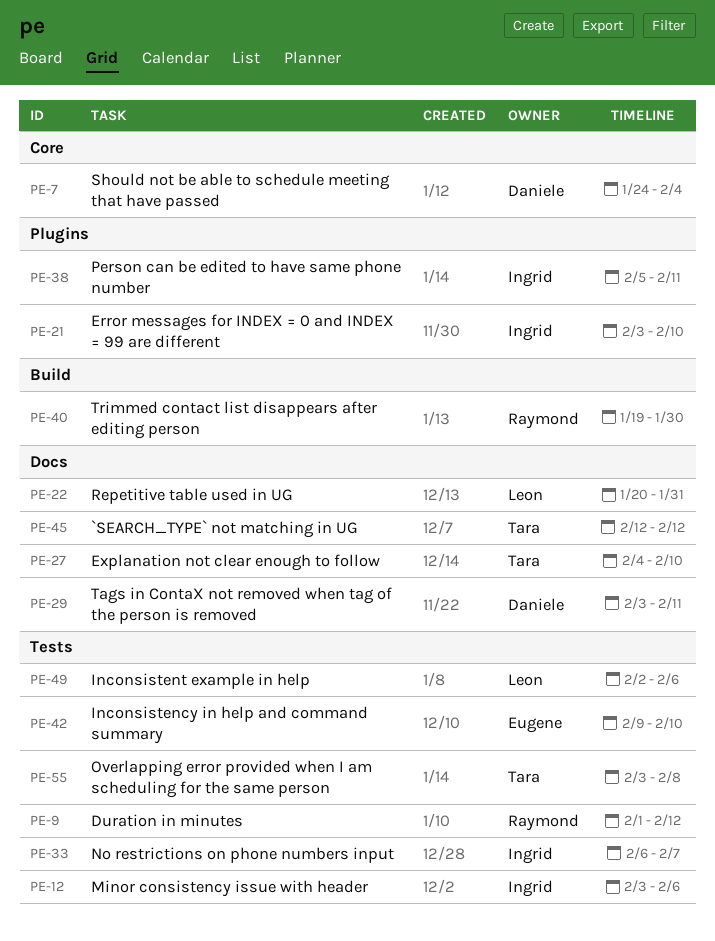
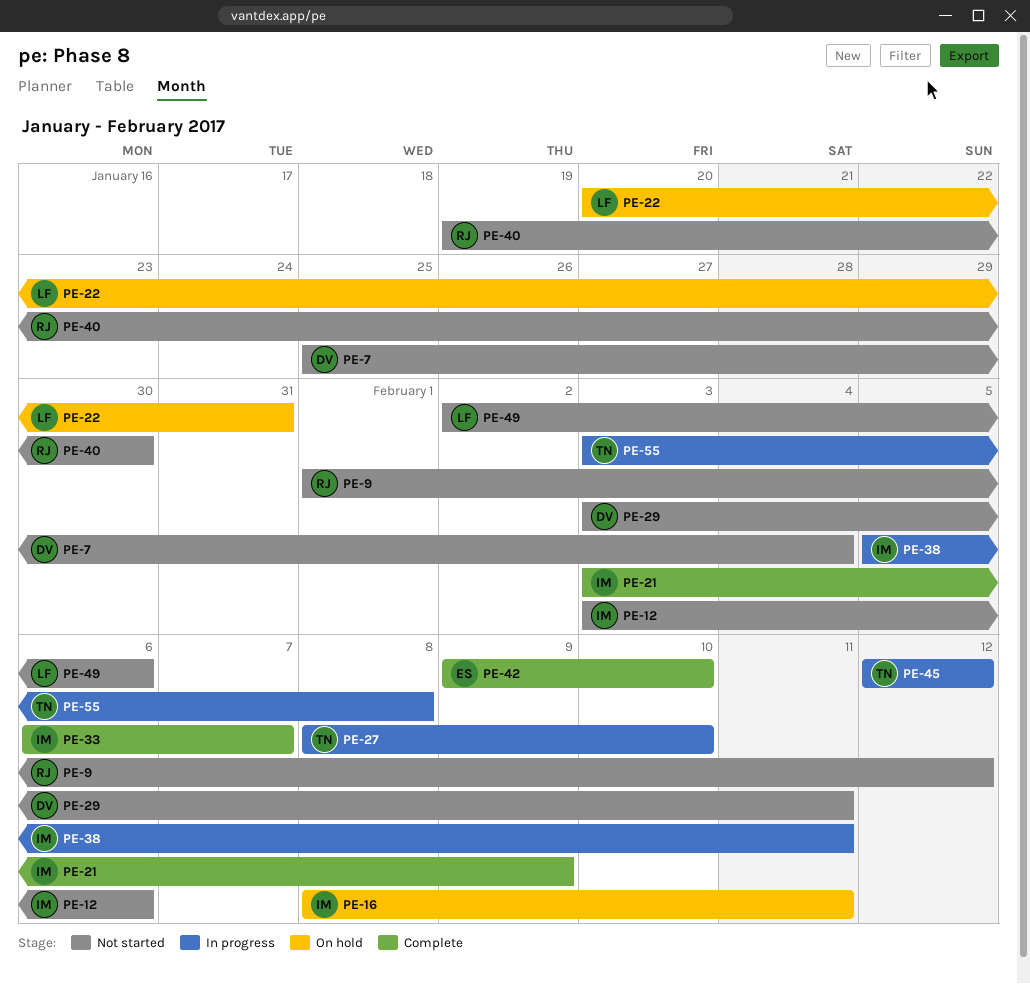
PE-7, start: Jan 24 -> Jan 25
PE-16: none -> present
PE-21, due: Feb 10 -> Feb 9
PE-27, start: Feb 4 -> Feb 8

